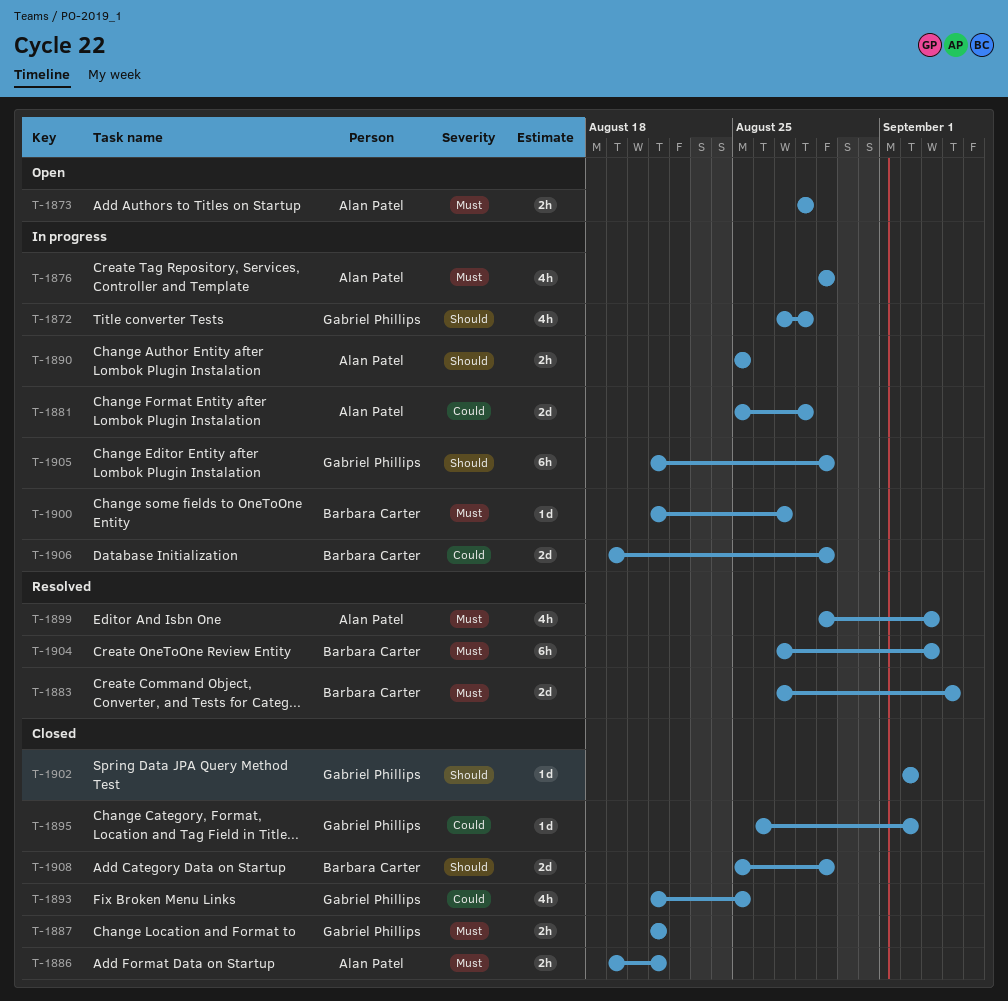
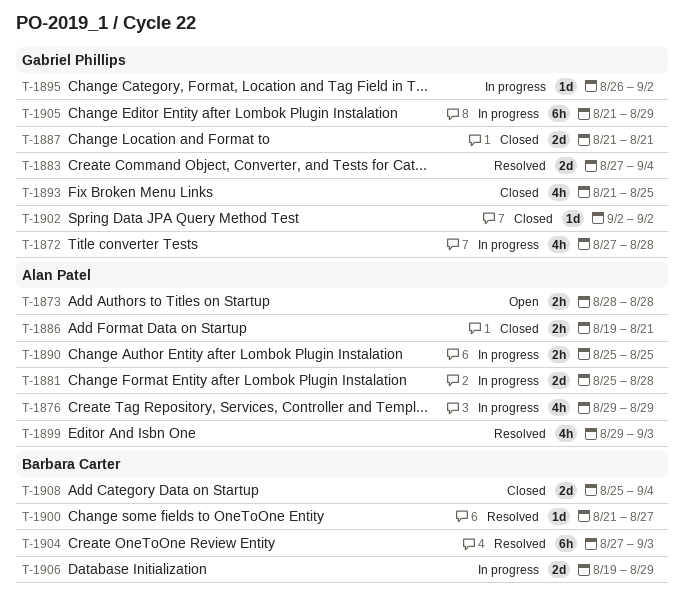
T-1883, owner: Barbara Carter -> Gabriel Phillips
T-1887, estimate: 2h -> 2d
T-1895, status: Closed -> In progress
T-1900, status: In progress -> Resolved
T-1908, due: Aug 29 -> Sep 4

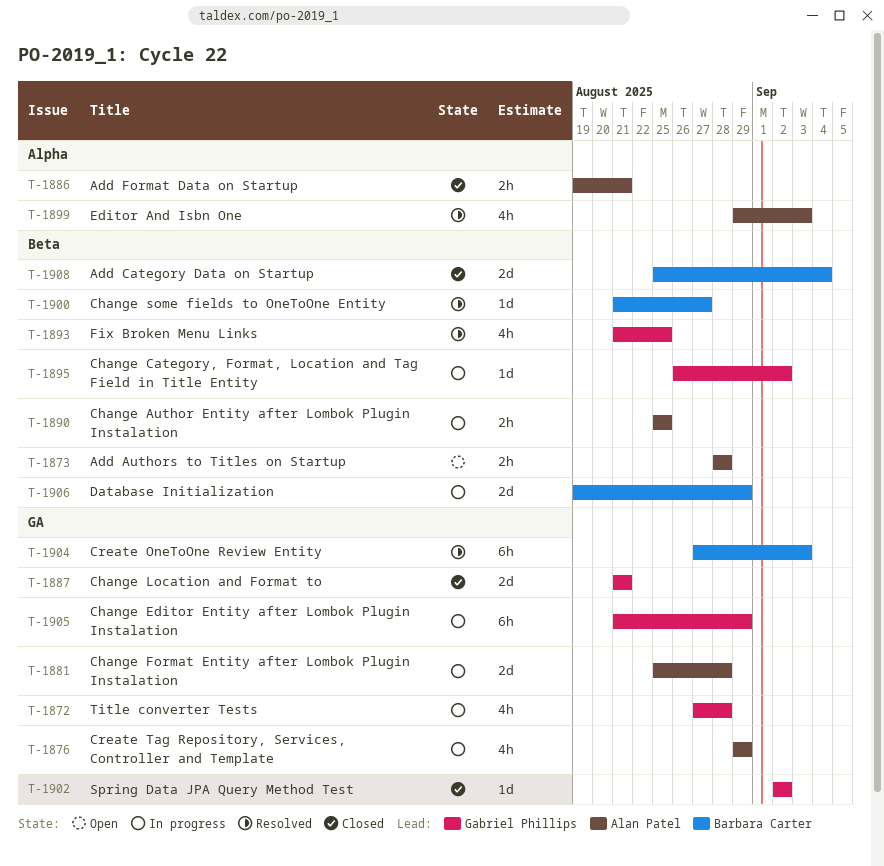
T-1883: present -> none
T-1893, status: Closed -> Resolved

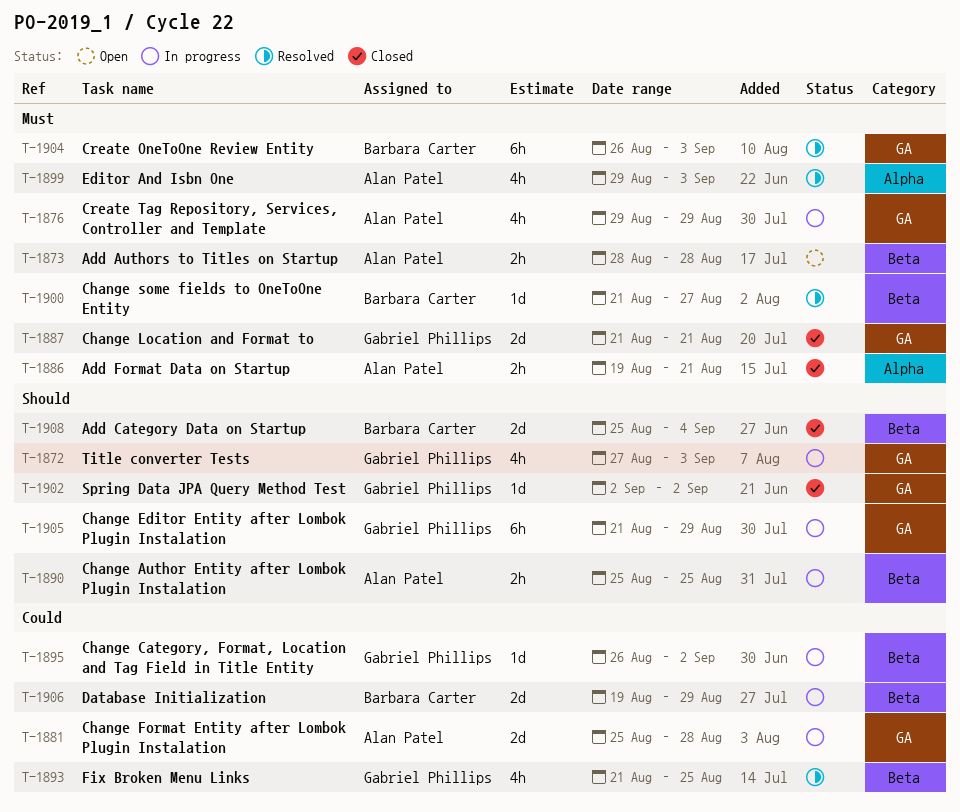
T-1872, due: Aug 28 -> Sep 3
T-1904, start: Aug 27 -> Aug 26

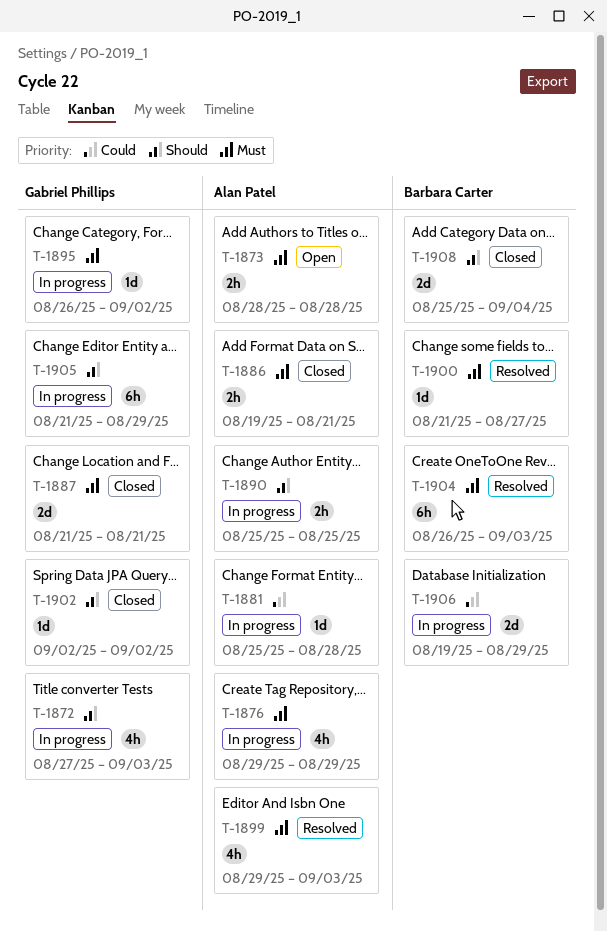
T-1881, estimate: 2d -> 1d
T-1893: present -> none
T-1895, priority: Could -> Must

